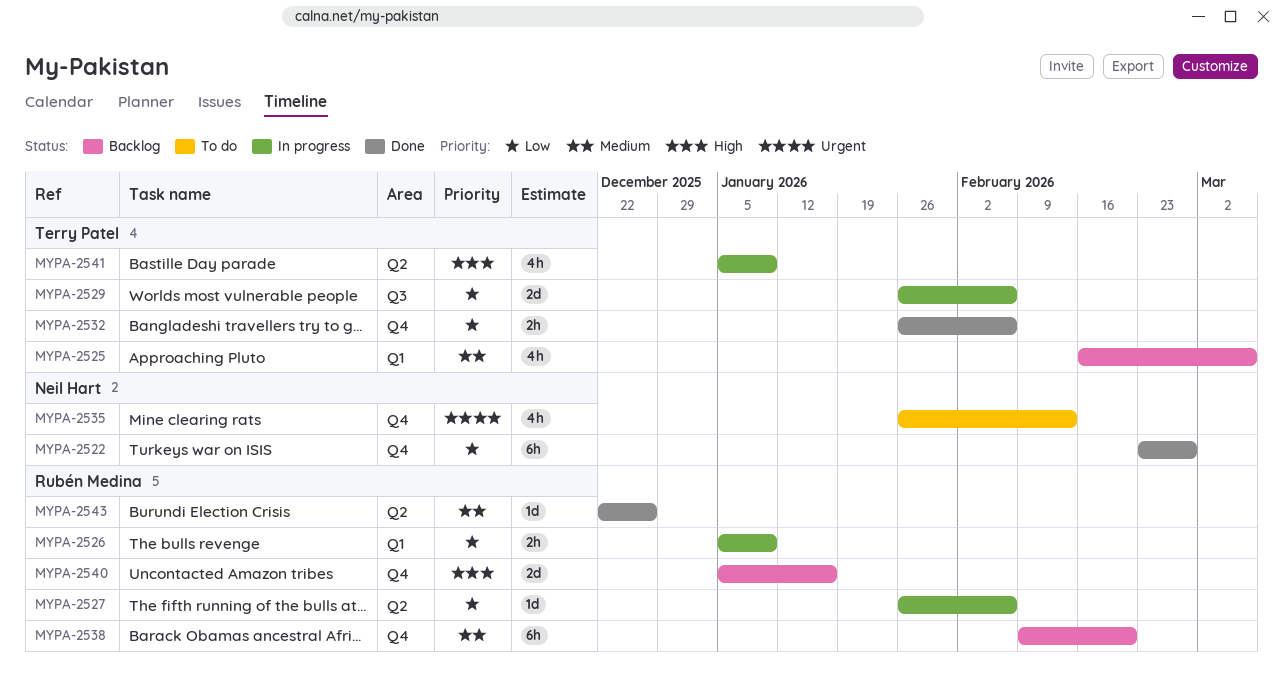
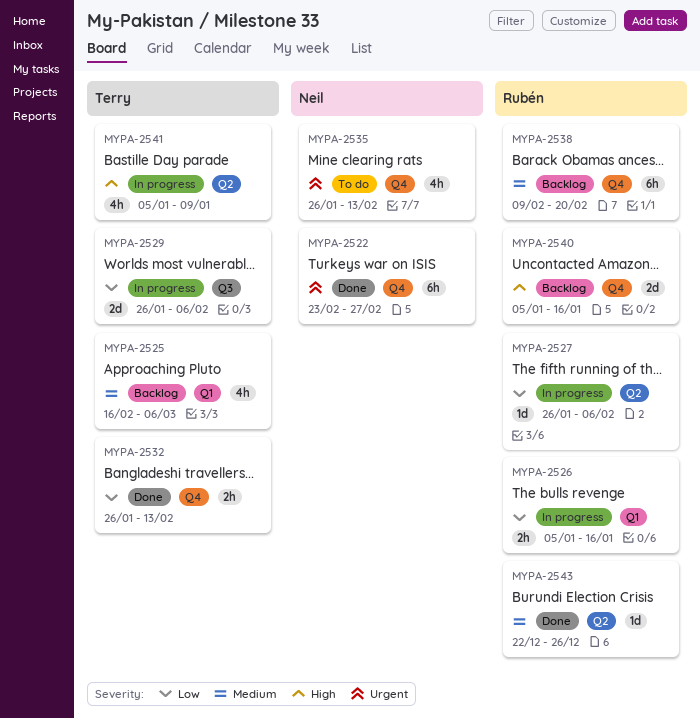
MYPA-2522, priority: Low -> Urgent
MYPA-2526, due: Jan 9 -> Jan 16
MYPA-2532, due: Feb 6 -> Feb 13

